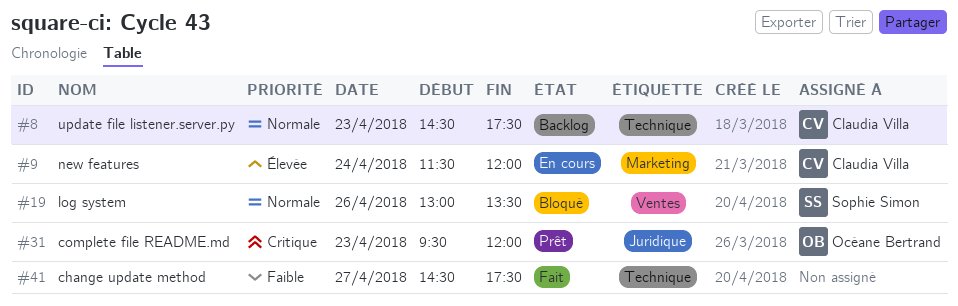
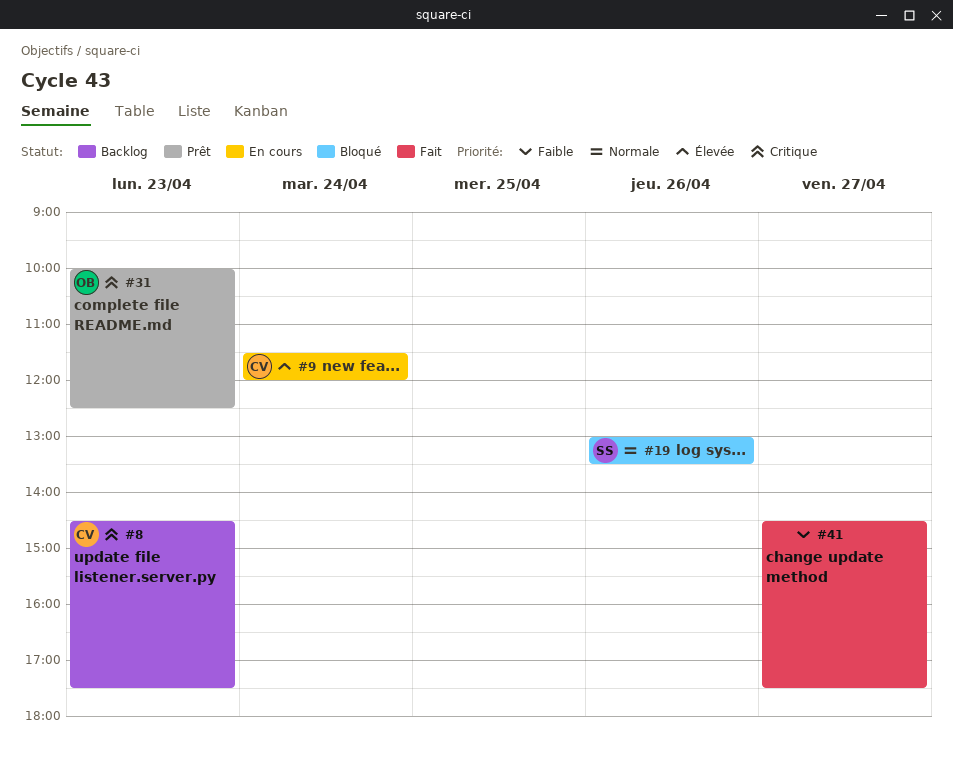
#8, priority: Normale -> Critique
#31, begins: 09:30 -> 10:00
#31, ends: 12:00 -> 12:30

